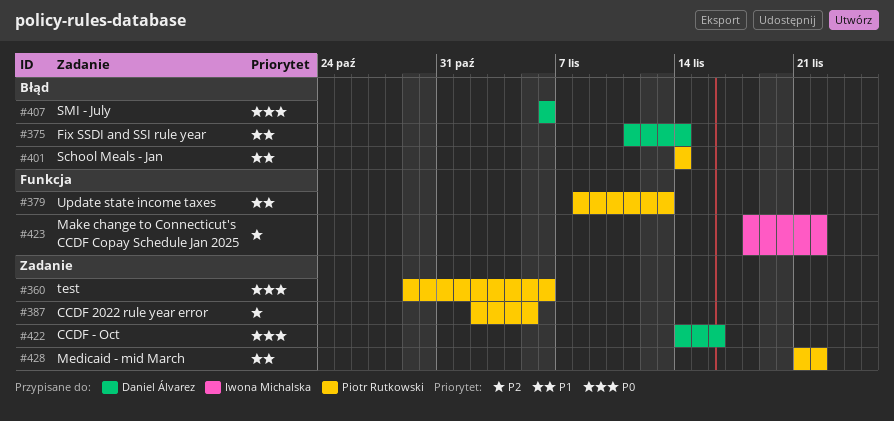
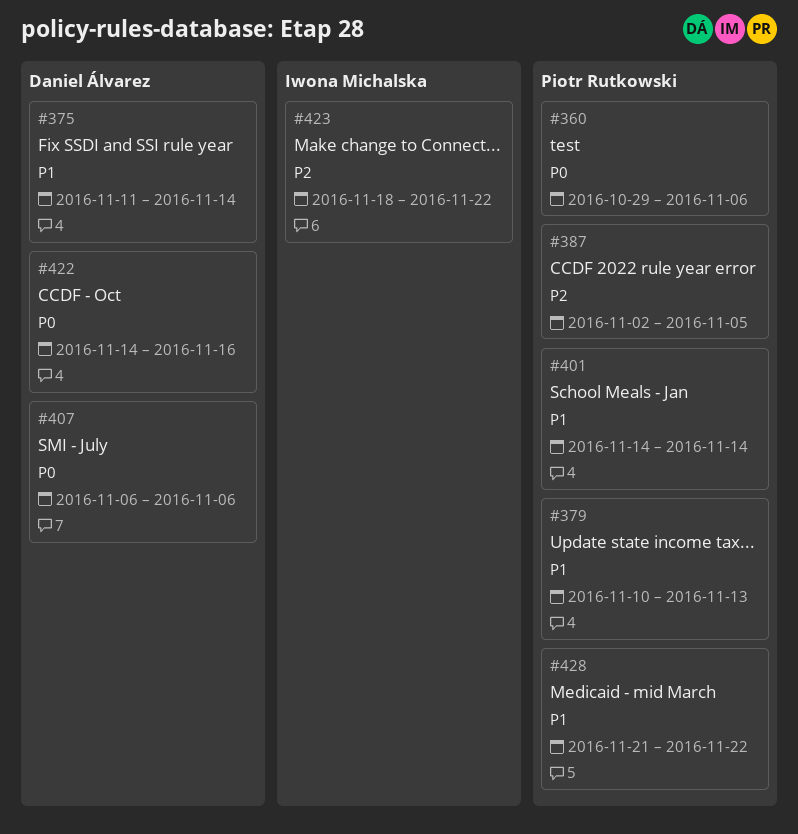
#379, start: Nov 8 -> Nov 10

